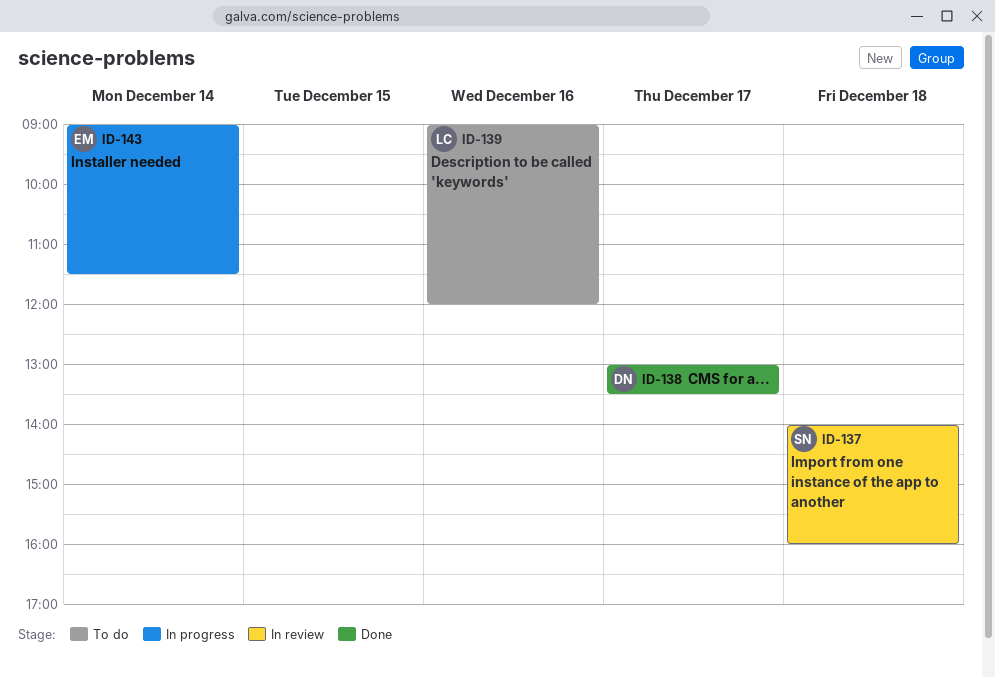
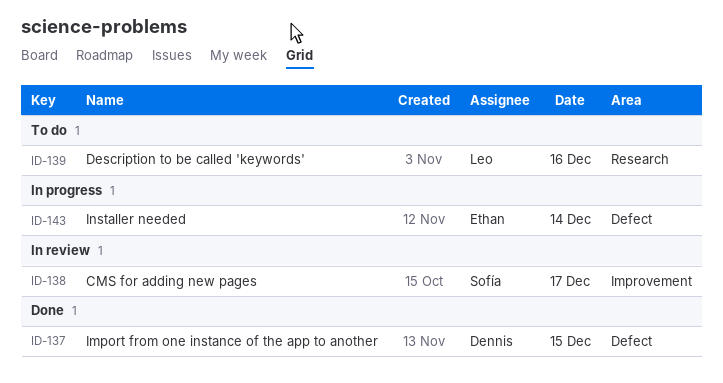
ID-137, status: In review -> Done
ID-137, owner: Sofía -> Dennis
ID-137, day: Dec 18 -> Dec 15
ID-138, status: Done -> In review
ID-138, owner: Dennis -> Sofía

